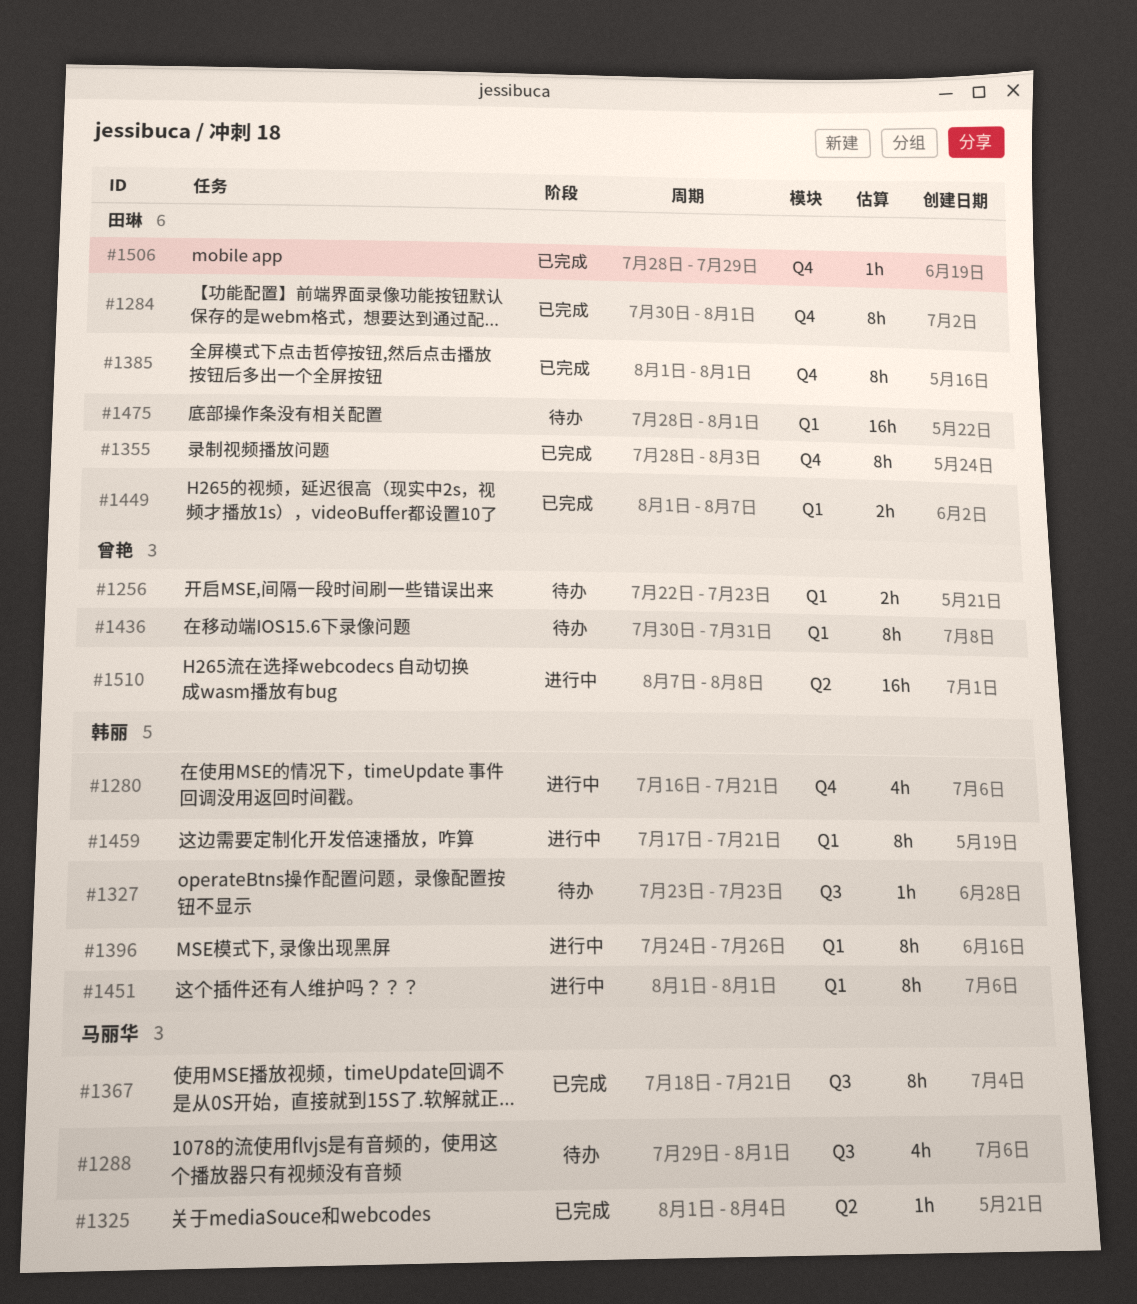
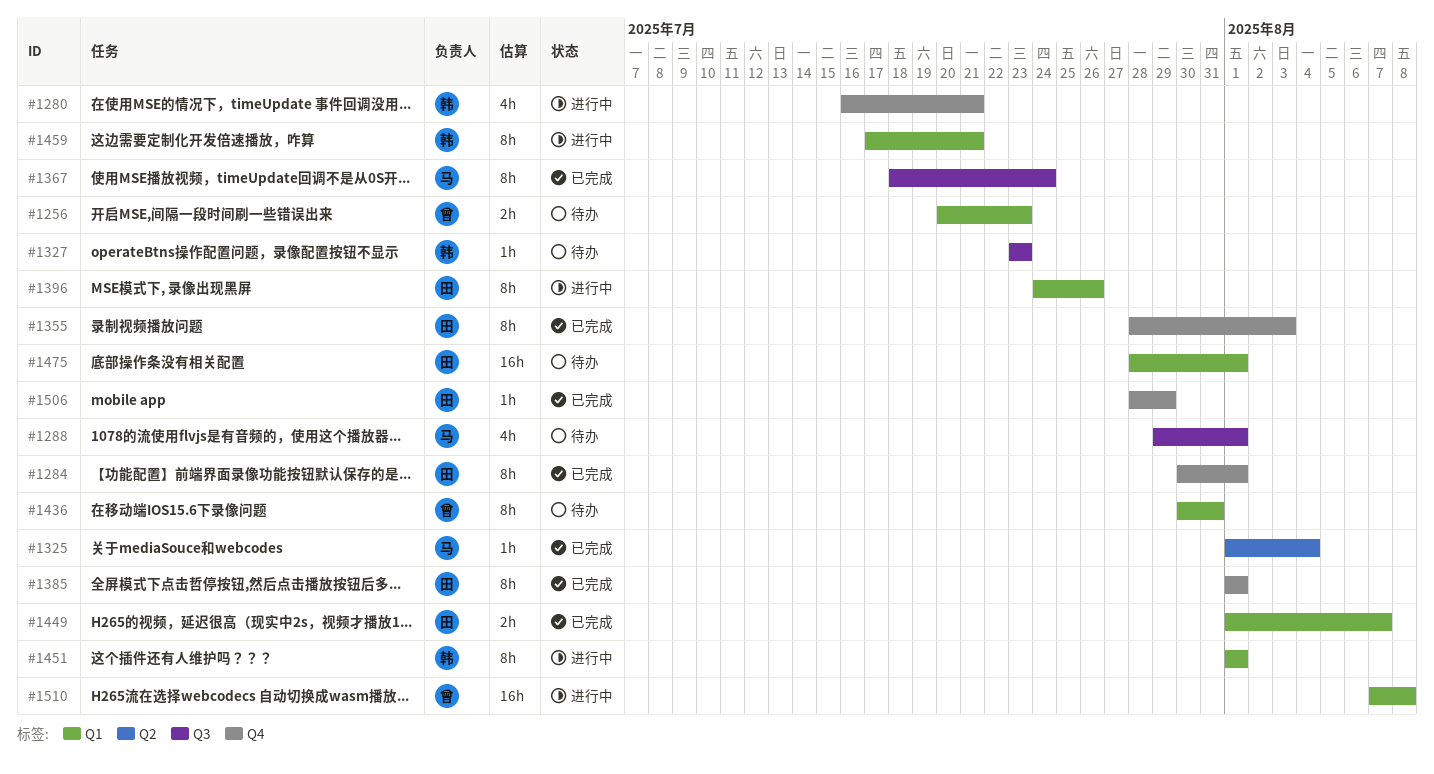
#1256, start: Jul 22 -> Jul 20
#1367, due: Jul 21 -> Jul 24
#1396, owner: 韩丽 -> 田琳
#1510, label: Q2 -> Q1

